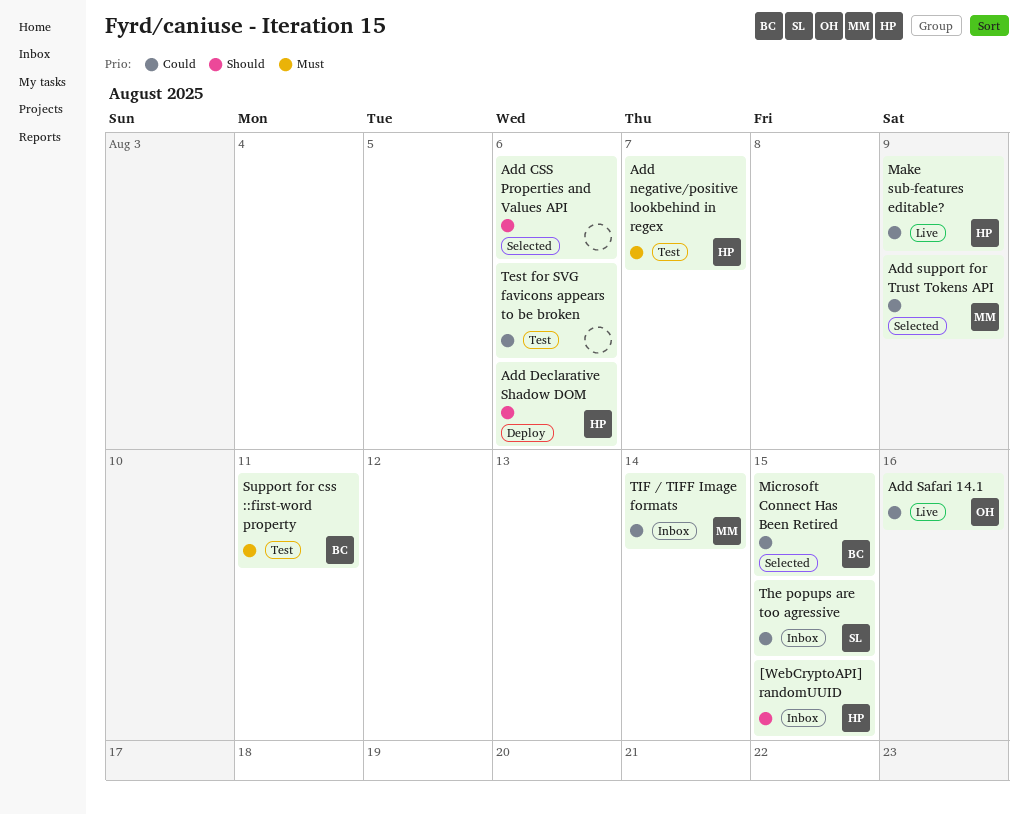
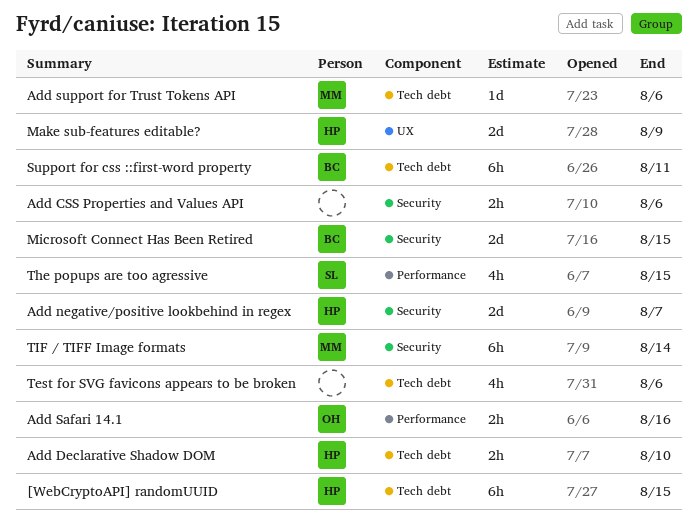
Add Declarative Shadow DOM, due: Aug 6 -> Aug 10
Add support for Trust Tokens API, due: Aug 9 -> Aug 6

